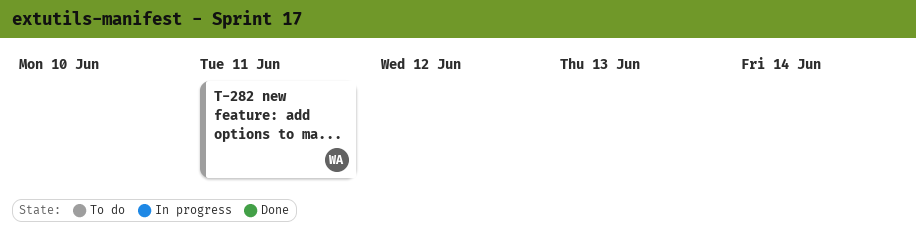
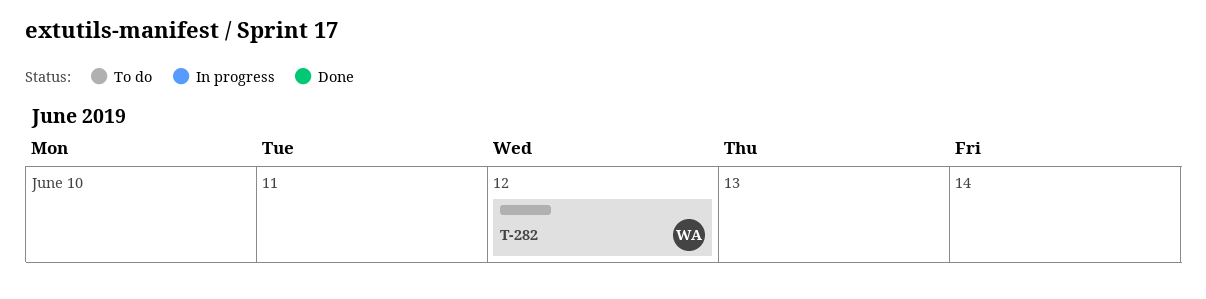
T-282, due: Jun 11 -> Jun 12

